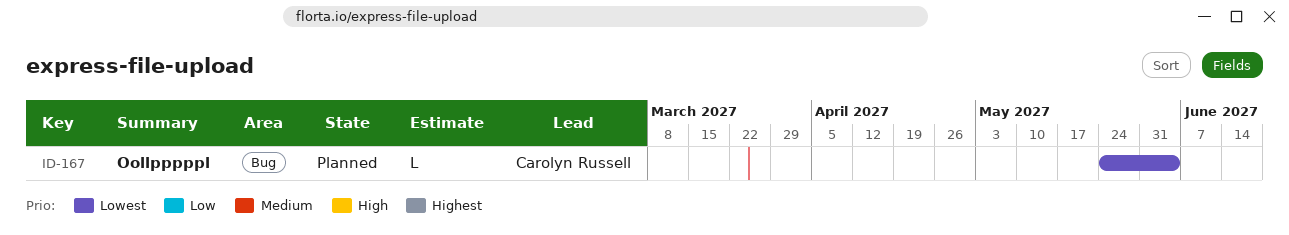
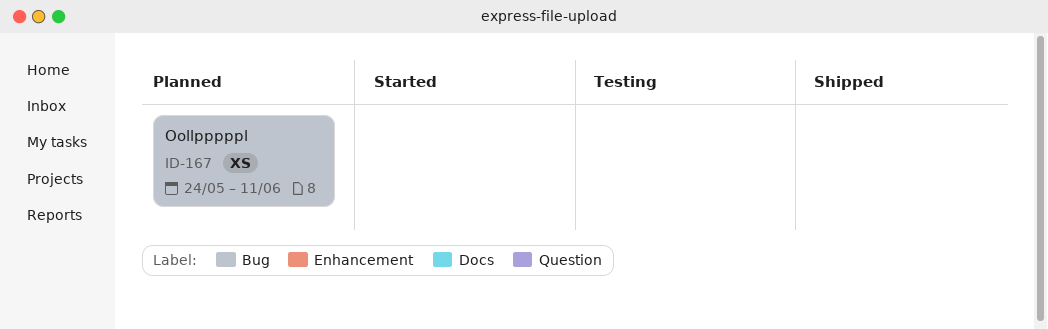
ID-167, estimate: L -> XS
ID-167, due: Jun 4 -> Jun 11

